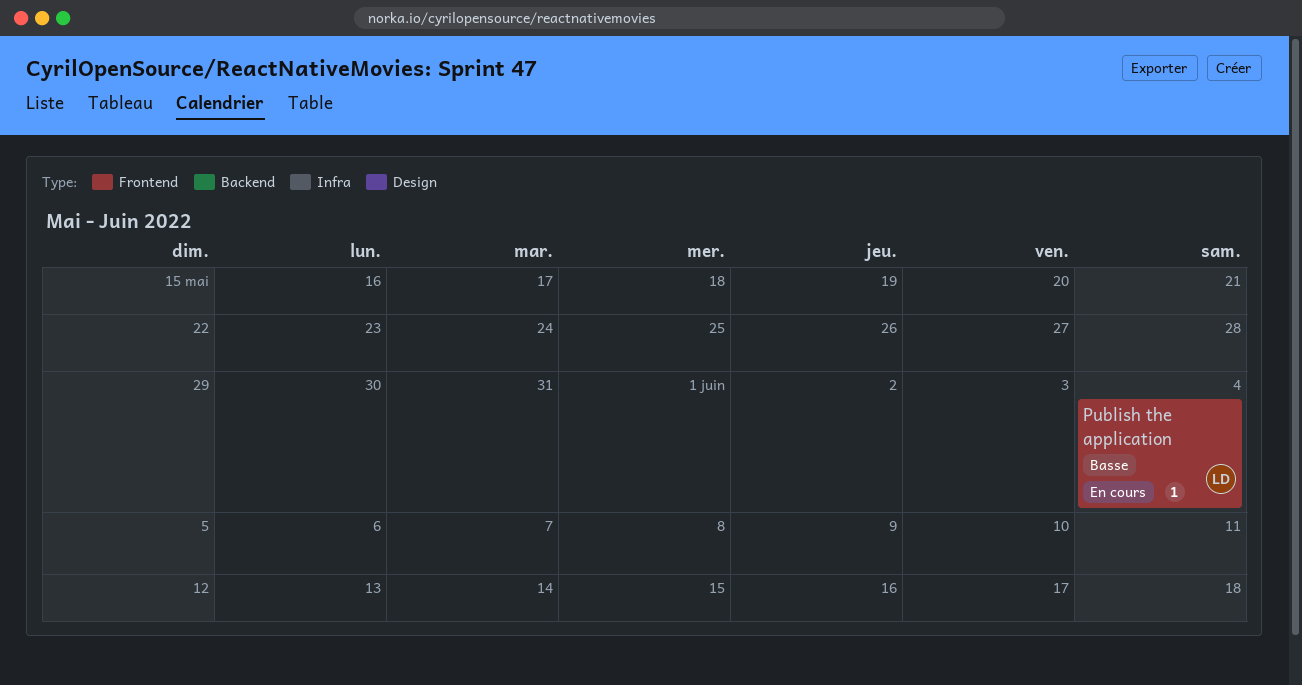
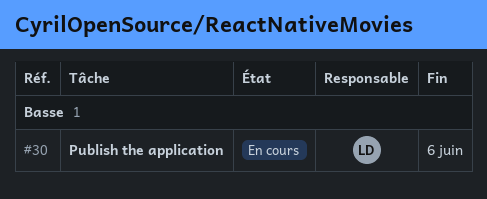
Publish the application, due: Jun 4 -> Jun 6

